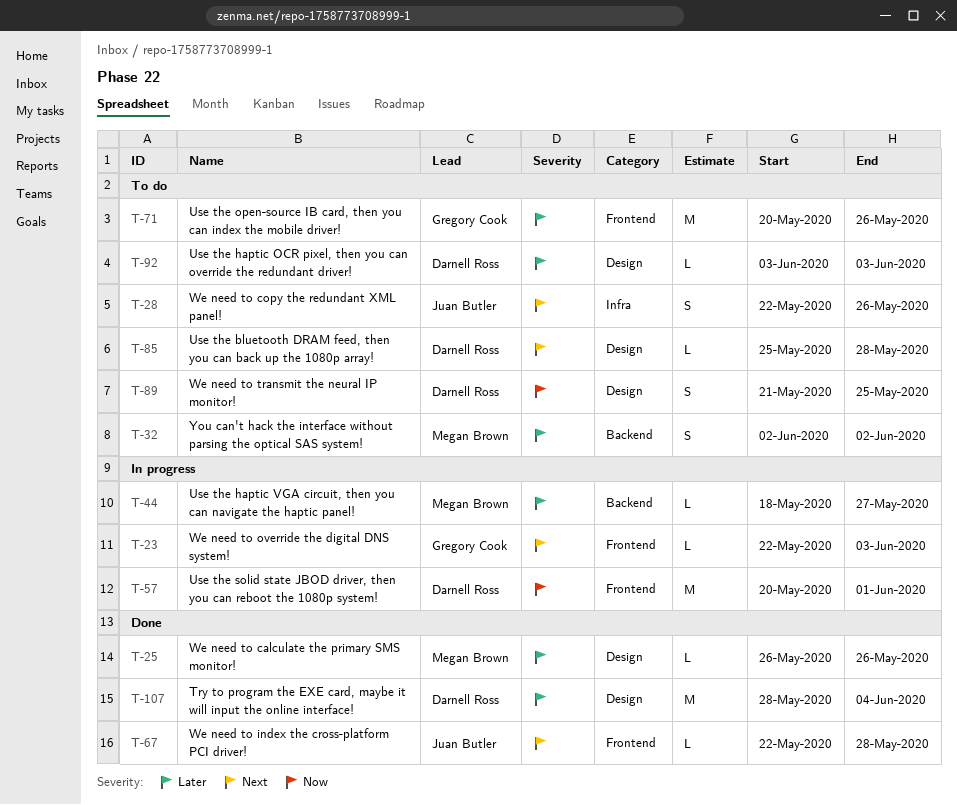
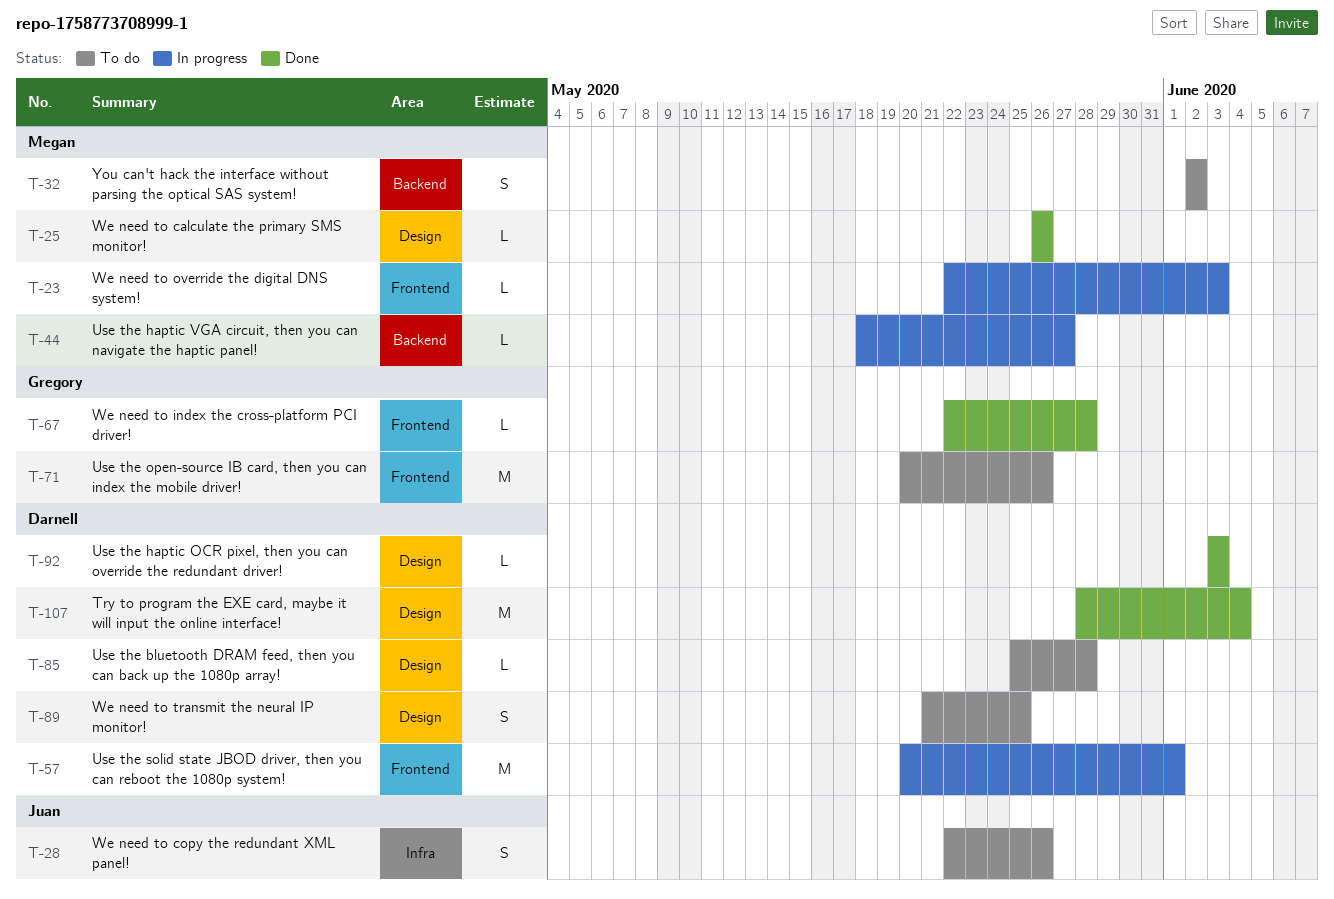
T-23, owner: Gregory Cook -> Megan Brown
T-67, owner: Juan Butler -> Gregory Cook
T-92, status: To do -> Done

